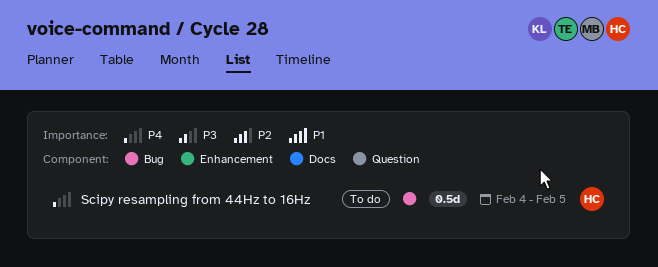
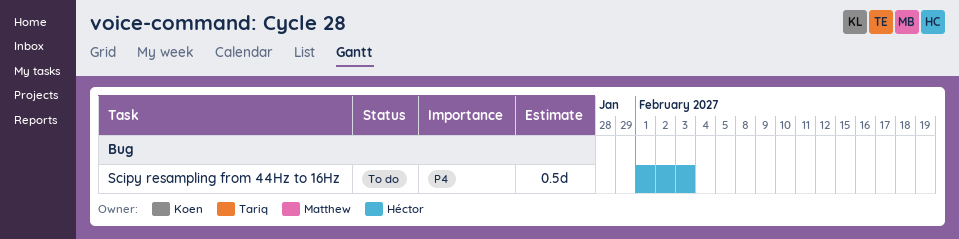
Scipy resampling from 44Hz to 16Hz, start: Feb 4 -> Feb 1
Scipy resampling from 44Hz to 16Hz, due: Feb 5 -> Feb 3

